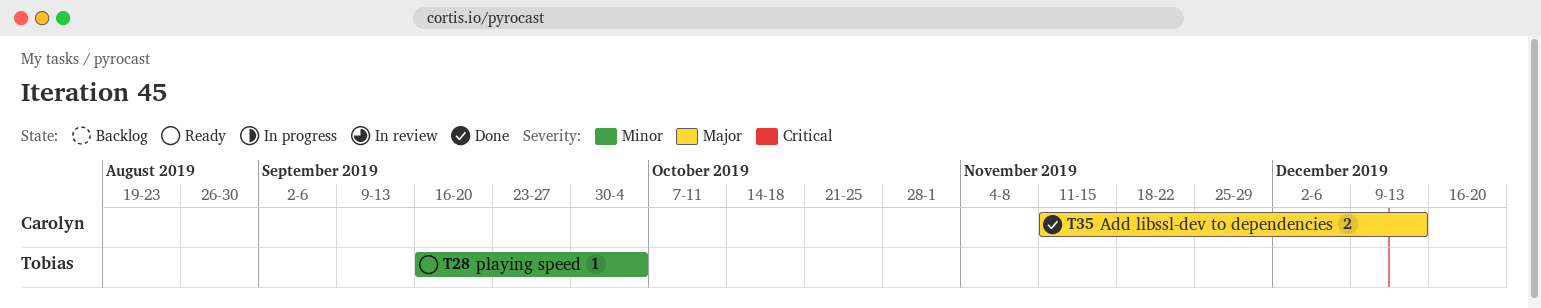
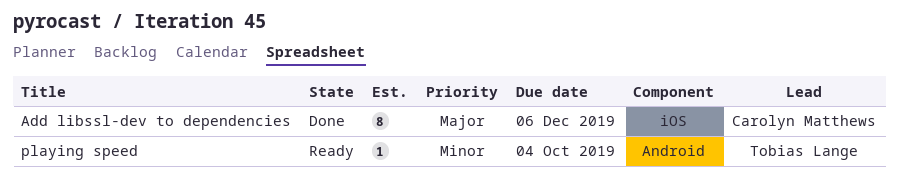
Add libssl-dev to dependencies, estimate: 2 -> 8
Add libssl-dev to dependencies, due: Dec 13 -> Dec 6

